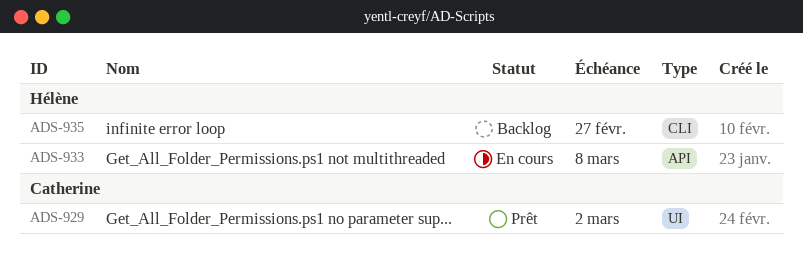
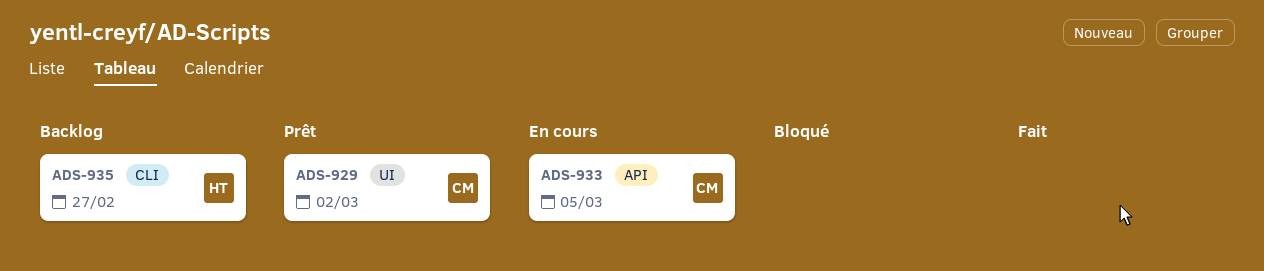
ADS-933, owner: Hélène -> Catherine
ADS-933, due: Mar 8 -> Mar 5

